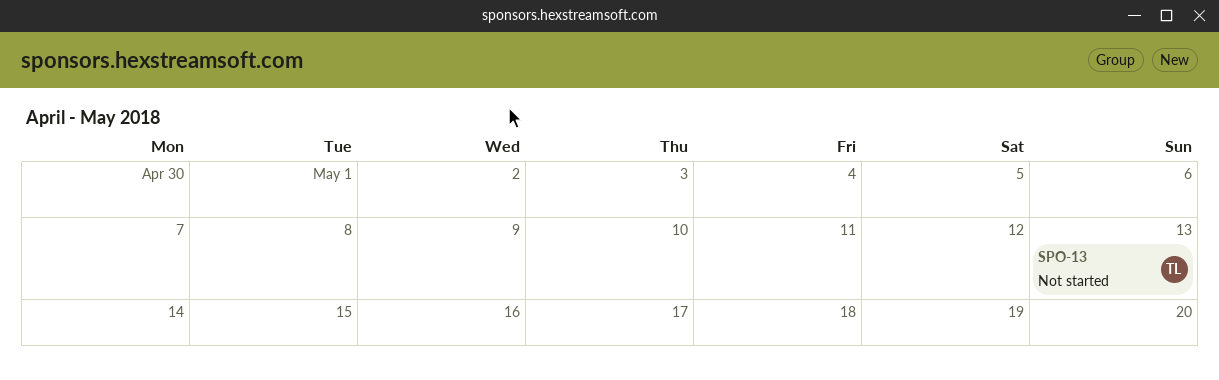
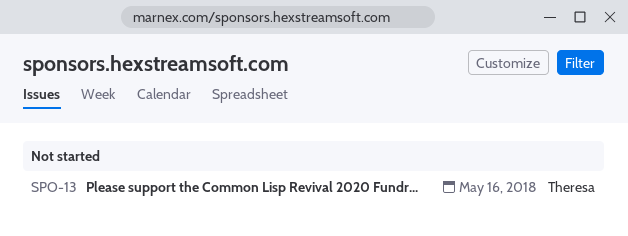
SPO-13, due: May 13 -> May 16

